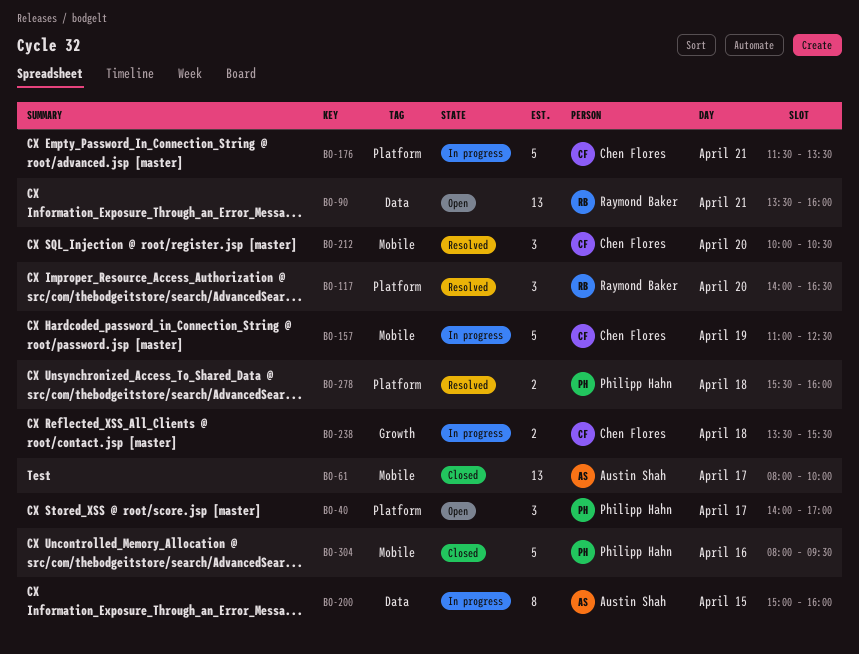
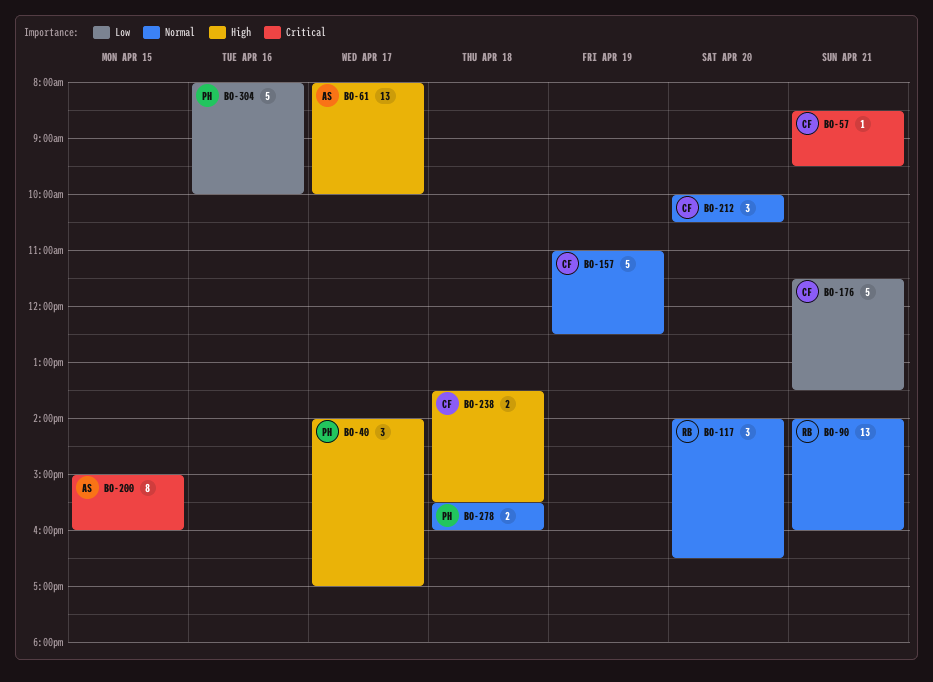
BO-57: none -> present
BO-90, begins: 13:30 -> 14:00
BO-304, ends: 09:30 -> 10:00

